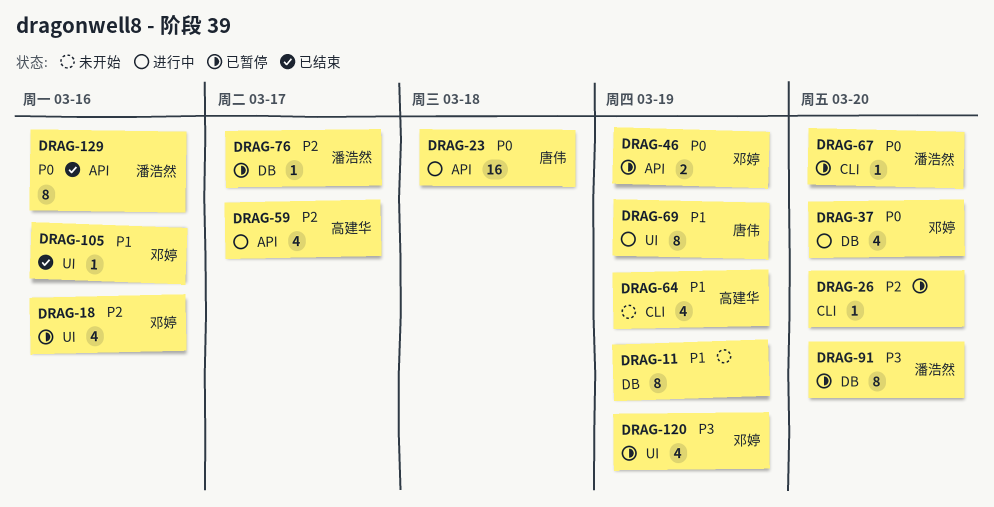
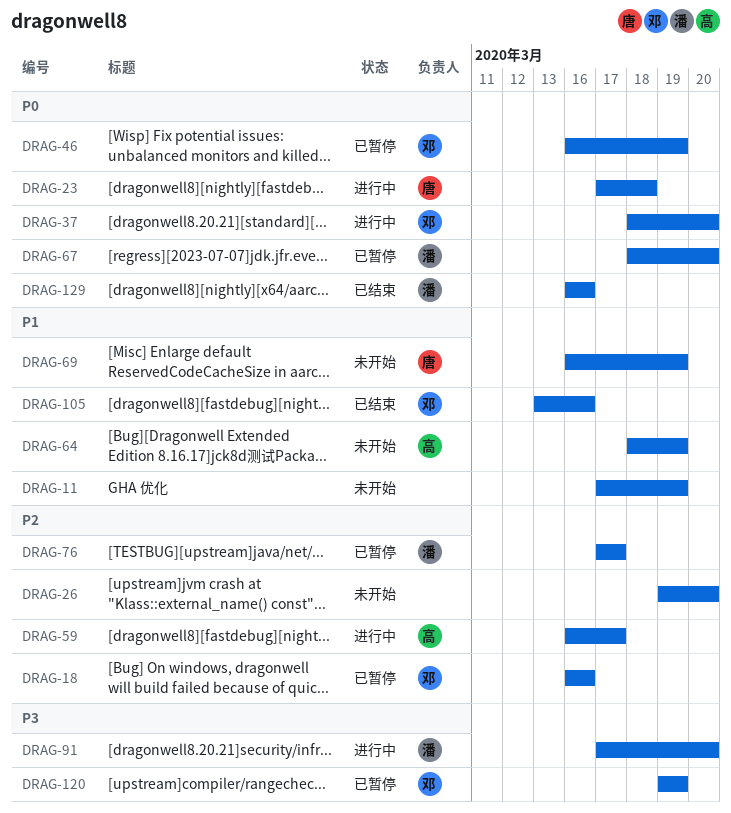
DRAG-26, status: 已暂停 -> 未开始
DRAG-69, status: 进行中 -> 未开始
DRAG-91, status: 已暂停 -> 进行中

